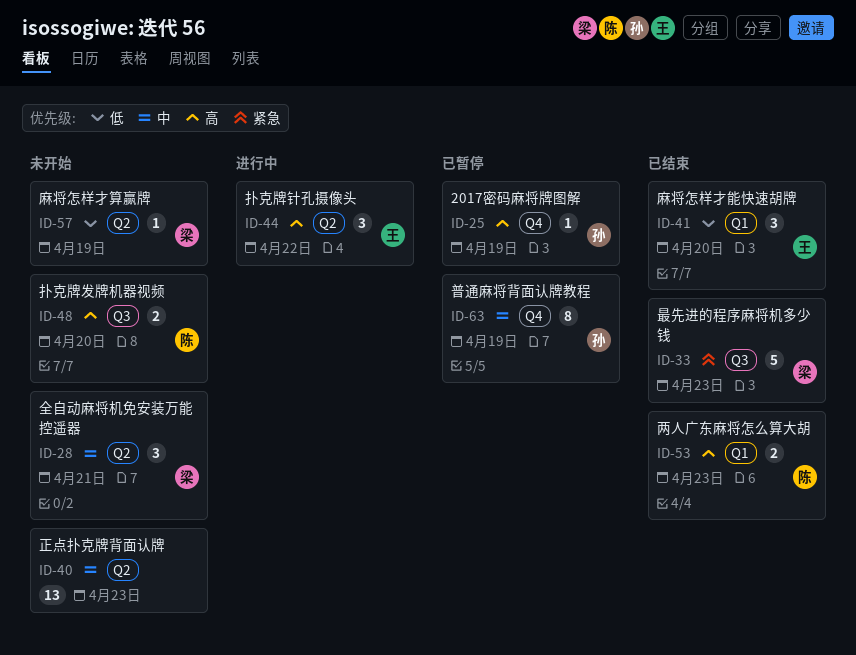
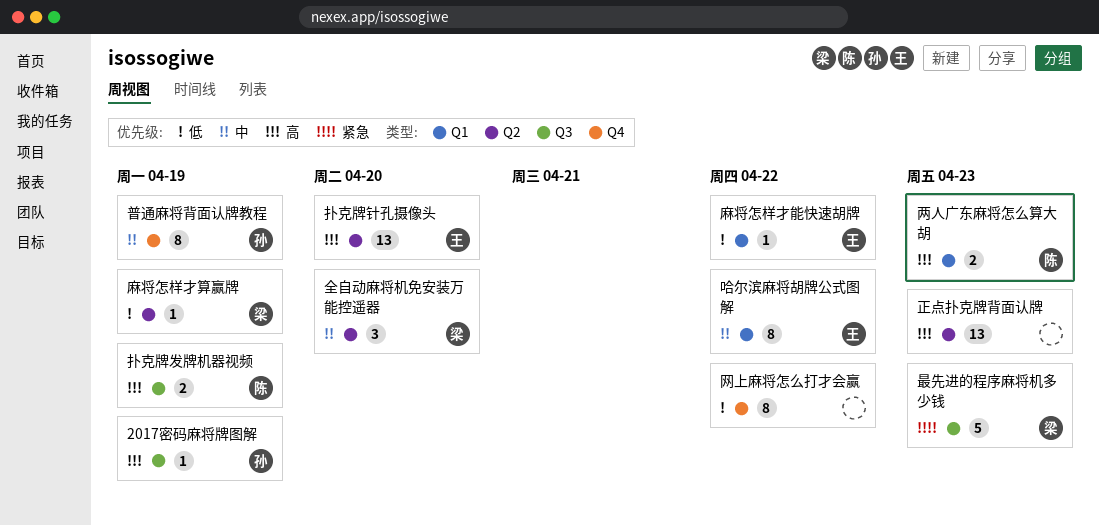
2017密码麻将牌图解, label: Q4 -> Q3
全自动麻将机免安装万能控遥器, due: Apr 21 -> Apr 20
哈尔滨麻将胡牌公式图解: none -> present
扑克牌发牌机器视频, due: Apr 20 -> Apr 19
扑克牌针孔摄像头, estimate: 3 -> 13
扑克牌针孔摄像头, due: Apr 22 -> Apr 20
正点扑克牌背面认牌, priority: 中 -> 高
网上麻将怎么打才会赢: none -> present
麻将怎样才能快速胡牌, estimate: 3 -> 1
麻将怎样才能快速胡牌, due: Apr 20 -> Apr 22

